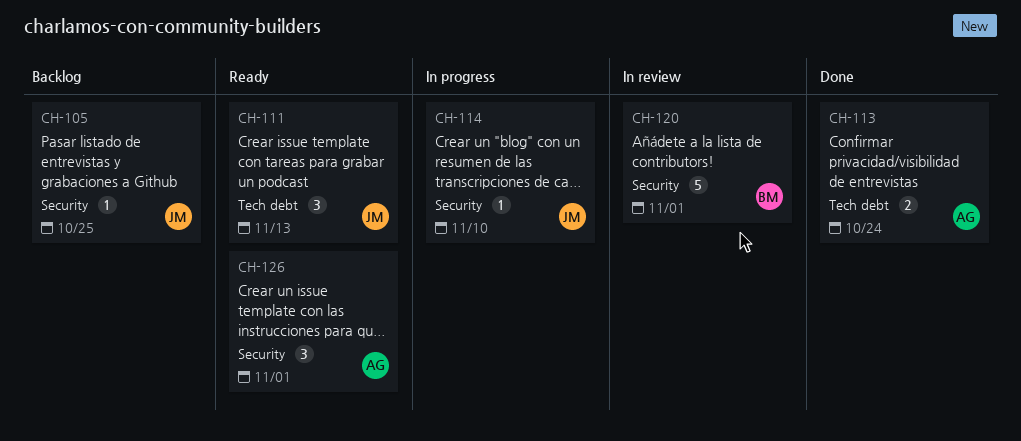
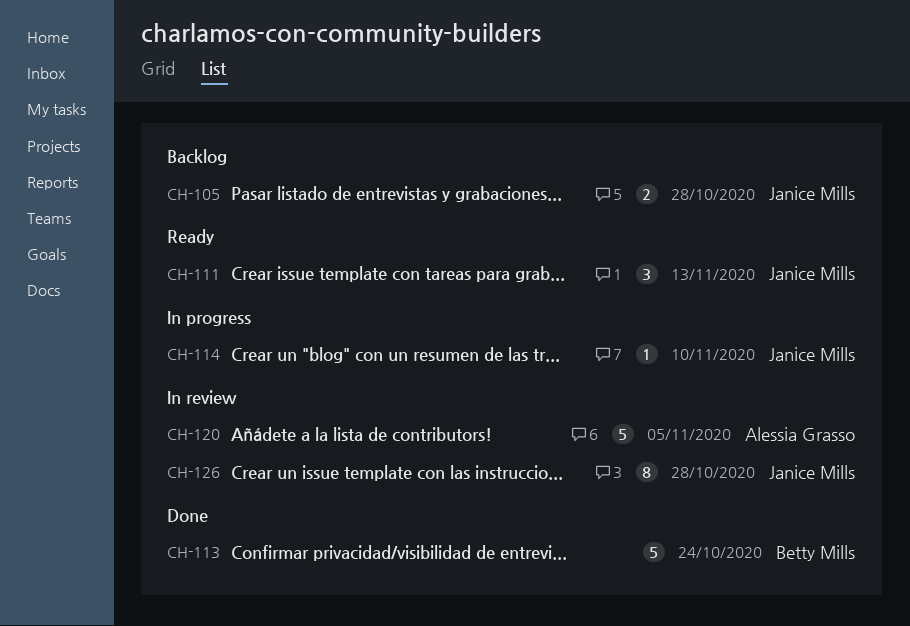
CH-105, estimate: 1 -> 2
CH-105, due: Oct 25 -> Oct 28
CH-113, owner: Alessia Grasso -> Betty Mills
CH-113, estimate: 2 -> 5
CH-120, owner: Betty Mills -> Alessia Grasso
CH-120, due: Nov 1 -> Nov 5
CH-126, status: Ready -> In review
CH-126, owner: Alessia Grasso -> Janice Mills
CH-126, estimate: 3 -> 8
CH-126, due: Nov 1 -> Oct 28

